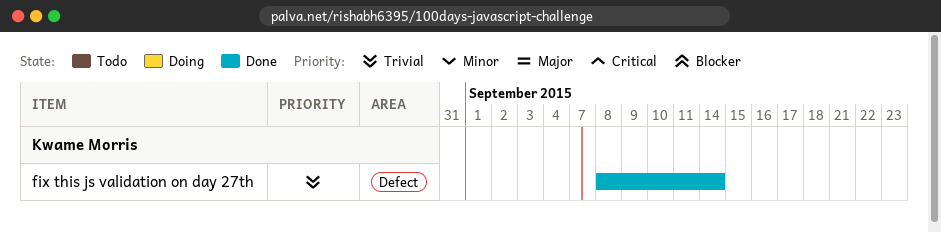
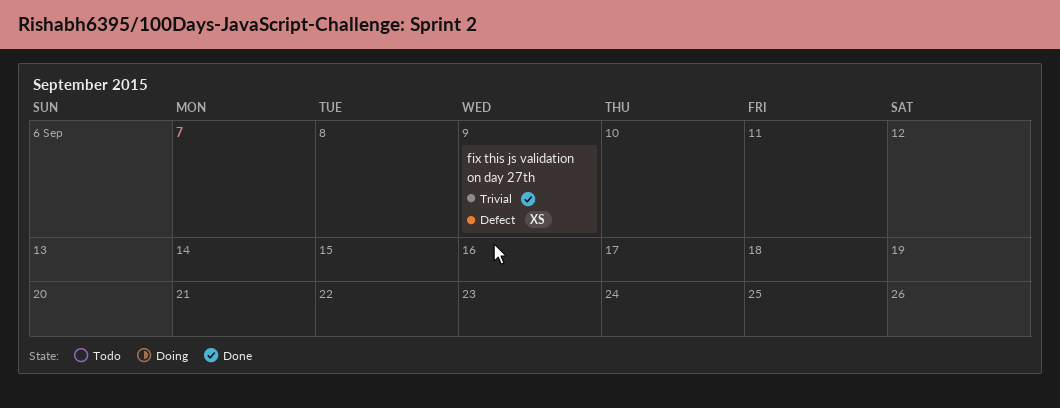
fix this js validation on day 27th, due: Sep 14 -> Sep 9

